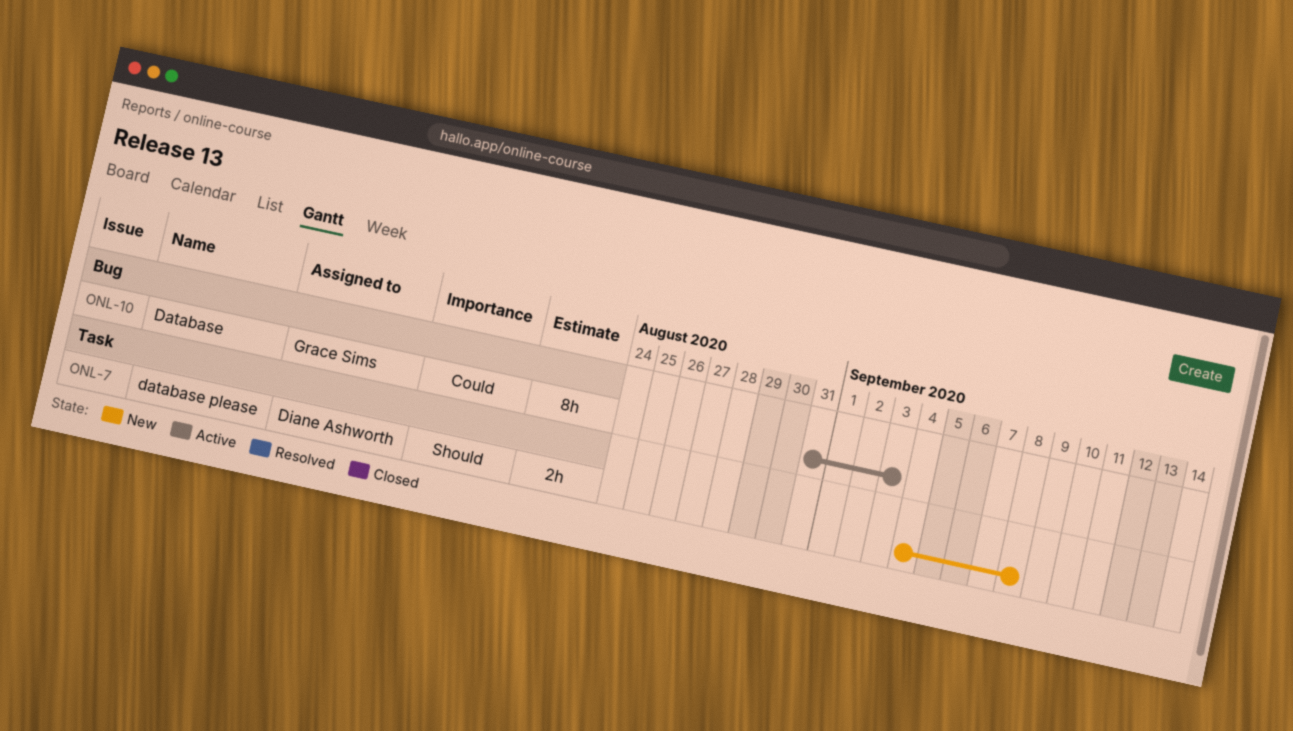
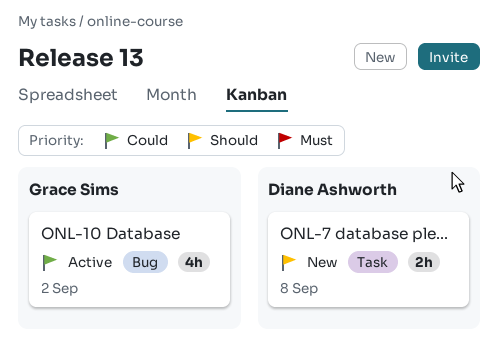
ONL-10, estimate: 8h -> 4h
ONL-10, due: Sep 3 -> Sep 2

